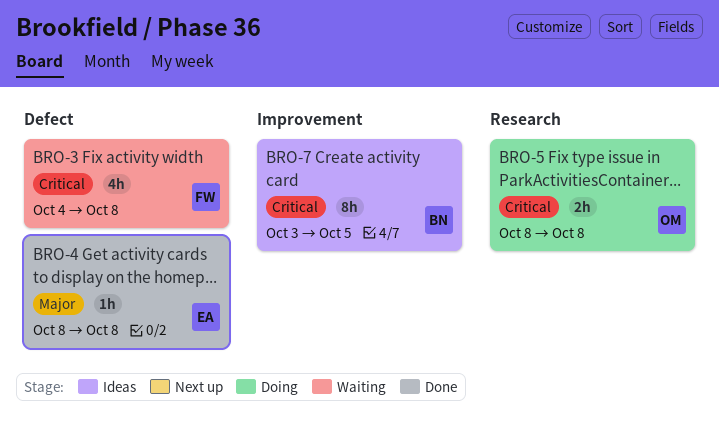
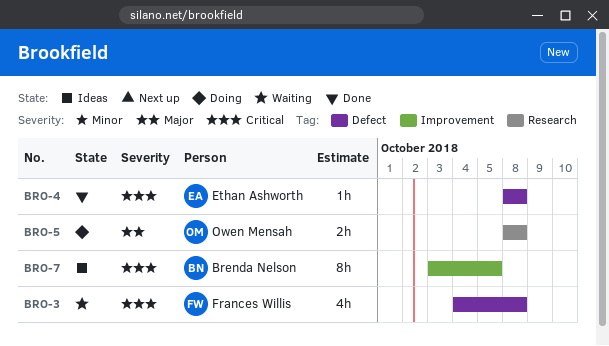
BRO-4, priority: Major -> Critical
BRO-5, priority: Critical -> Major

